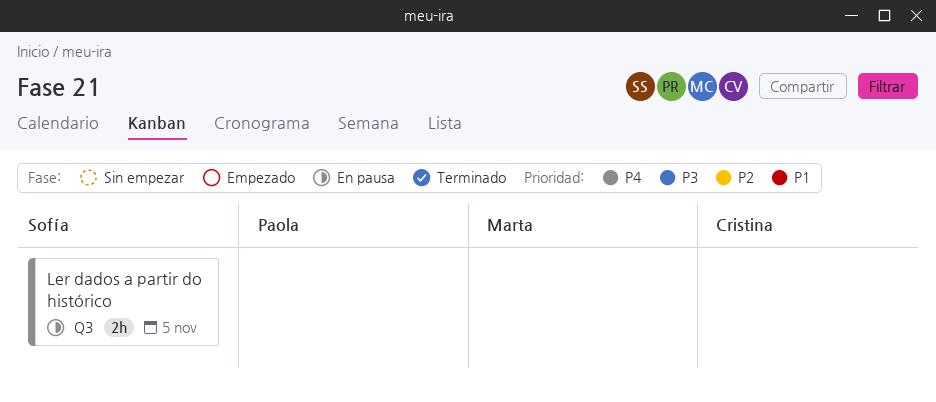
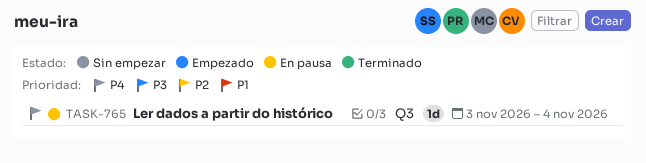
Ler dados a partir do histórico, estimate: 2h -> 1d
Ler dados a partir do histórico, due: Nov 5 -> Nov 4

